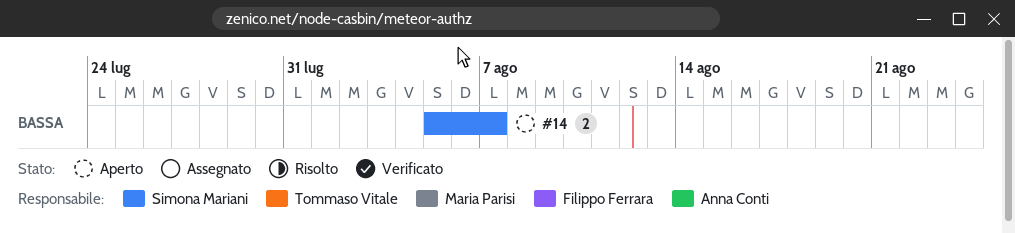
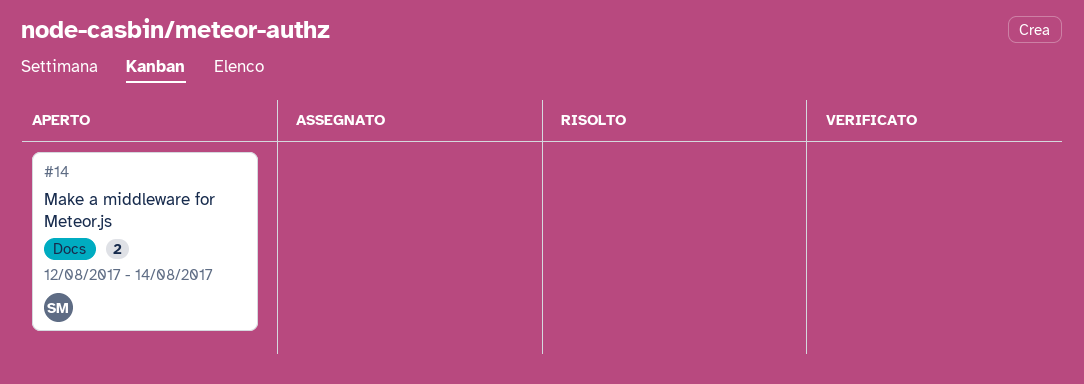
#14, start: Aug 5 -> Aug 12
#14, due: Aug 7 -> Aug 14

